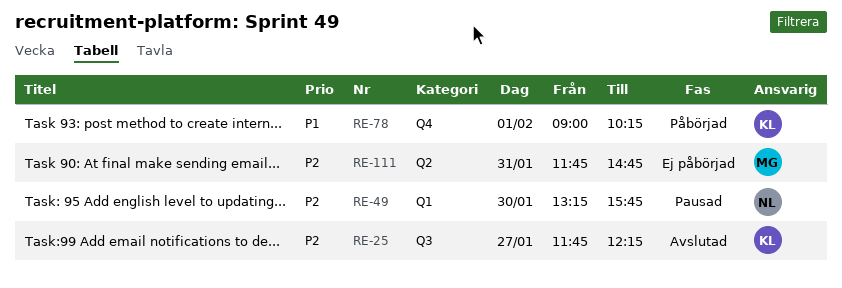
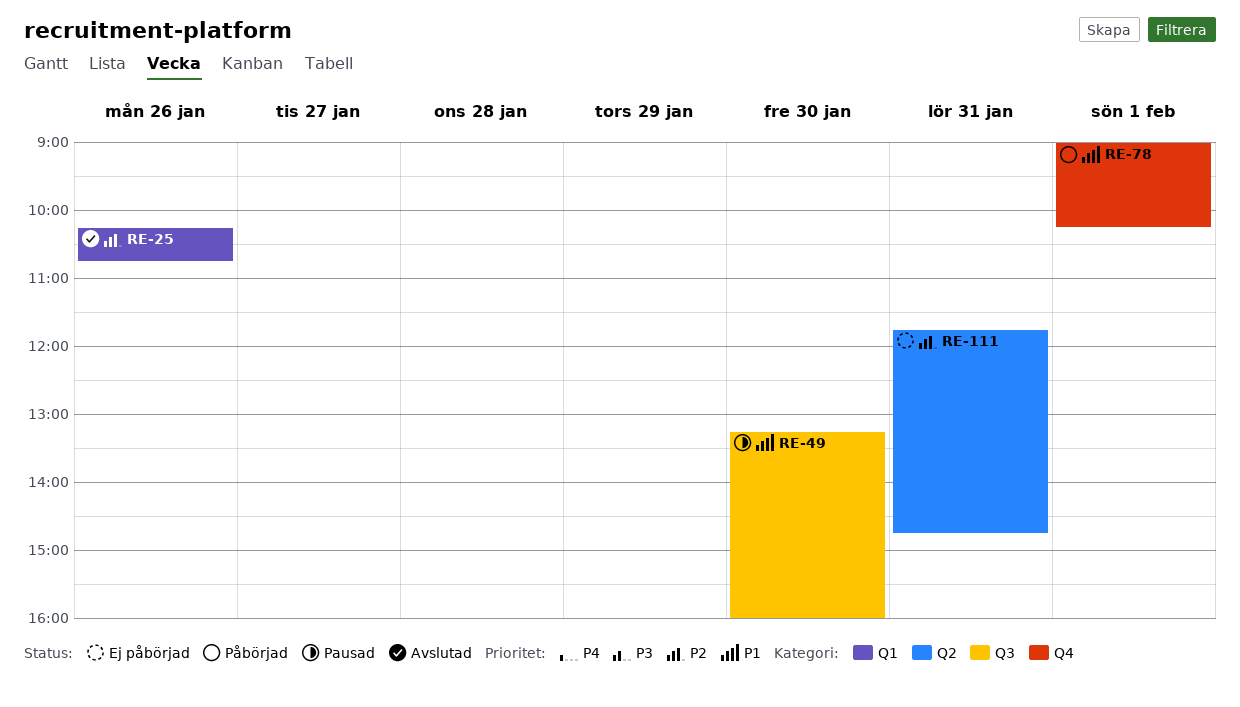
RE-25, label: Q3 -> Q1
RE-25, day: Jan 27 -> Jan 26
RE-25, begins: 11:45 -> 10:15
RE-25, ends: 12:15 -> 10:45
RE-49, priority: P2 -> P1
RE-49, label: Q1 -> Q3
RE-49, ends: 15:45 -> 16:00

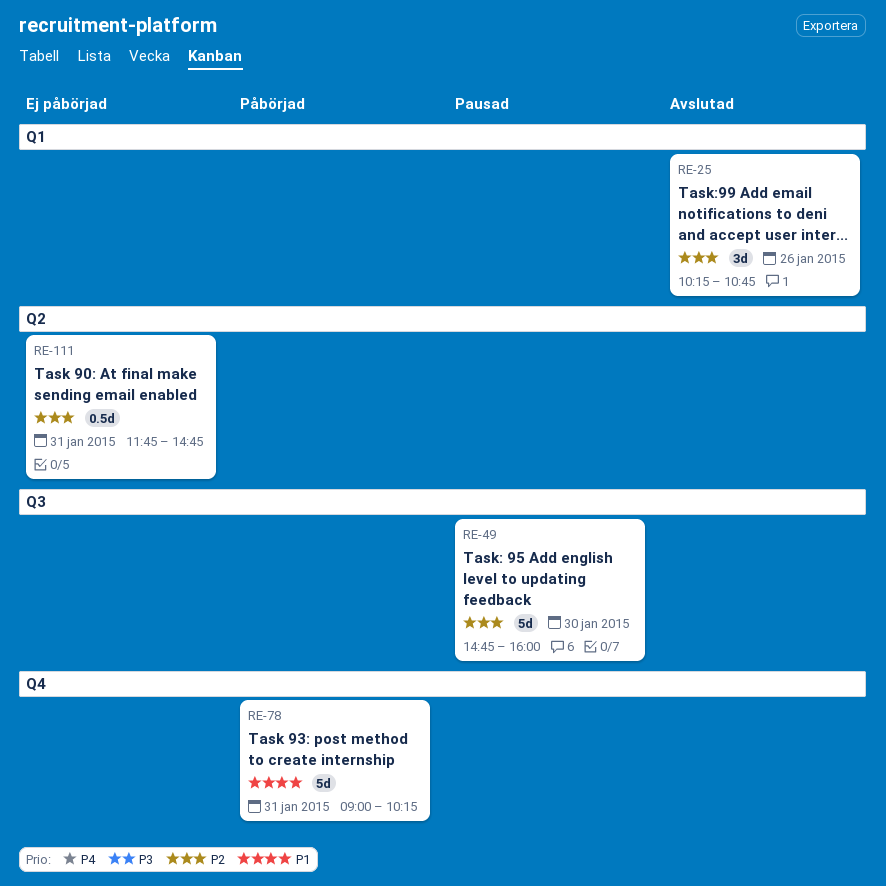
RE-49, priority: P1 -> P2
RE-49, begins: 13:15 -> 14:45
RE-78, day: Feb 1 -> Jan 31

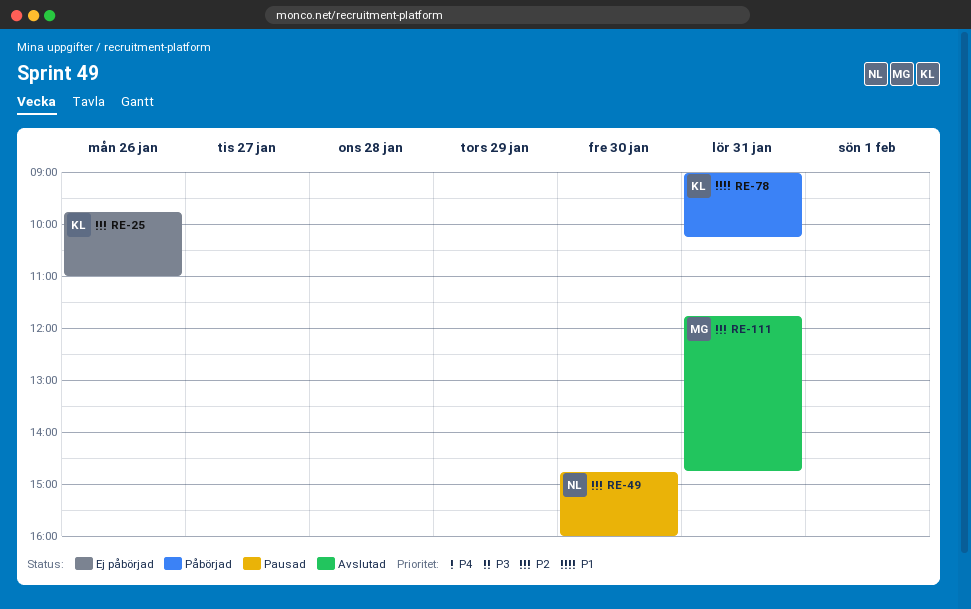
RE-25, status: Avslutad -> Ej påbörjad
RE-25, begins: 10:15 -> 09:45
RE-25, ends: 10:45 -> 11:00
RE-111, status: Ej påbörjad -> Avslutad

